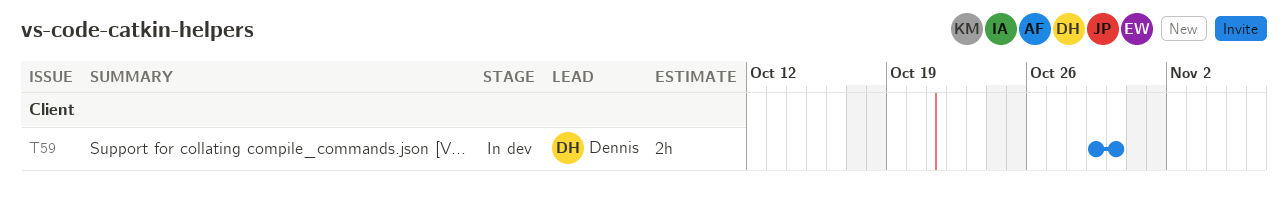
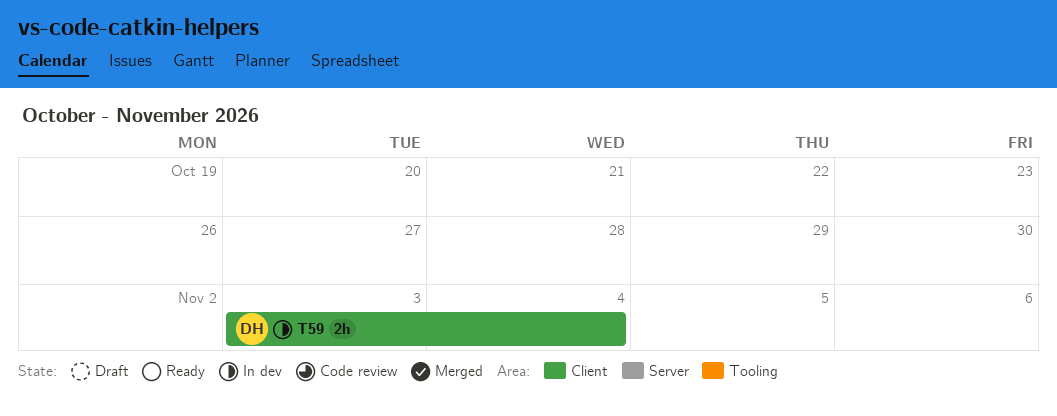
T59, start: Oct 29 -> Nov 3
T59, due: Oct 30 -> Nov 4

